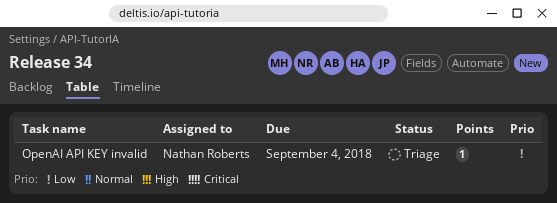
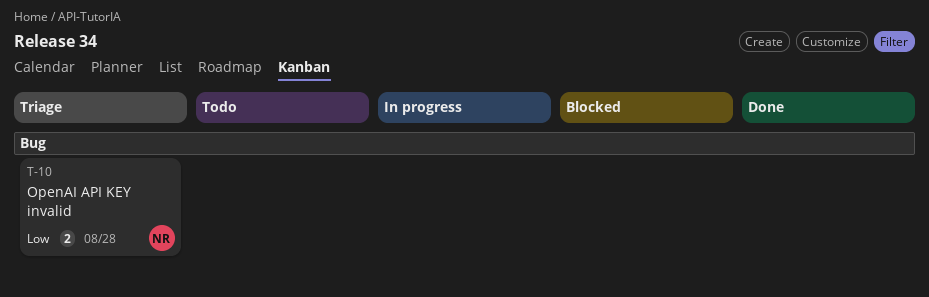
OpenAI API KEY invalid, estimate: 1 -> 2
OpenAI API KEY invalid, due: Sep 4 -> Aug 28

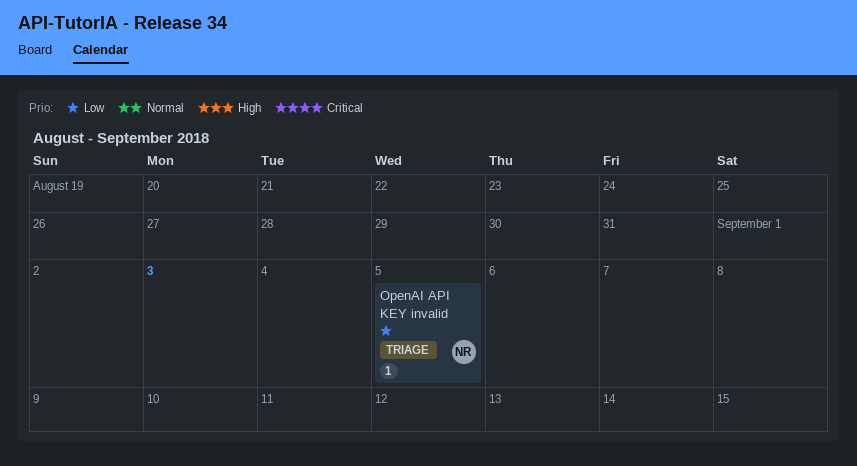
OpenAI API KEY invalid, estimate: 2 -> 1
OpenAI API KEY invalid, due: Aug 28 -> Sep 5

